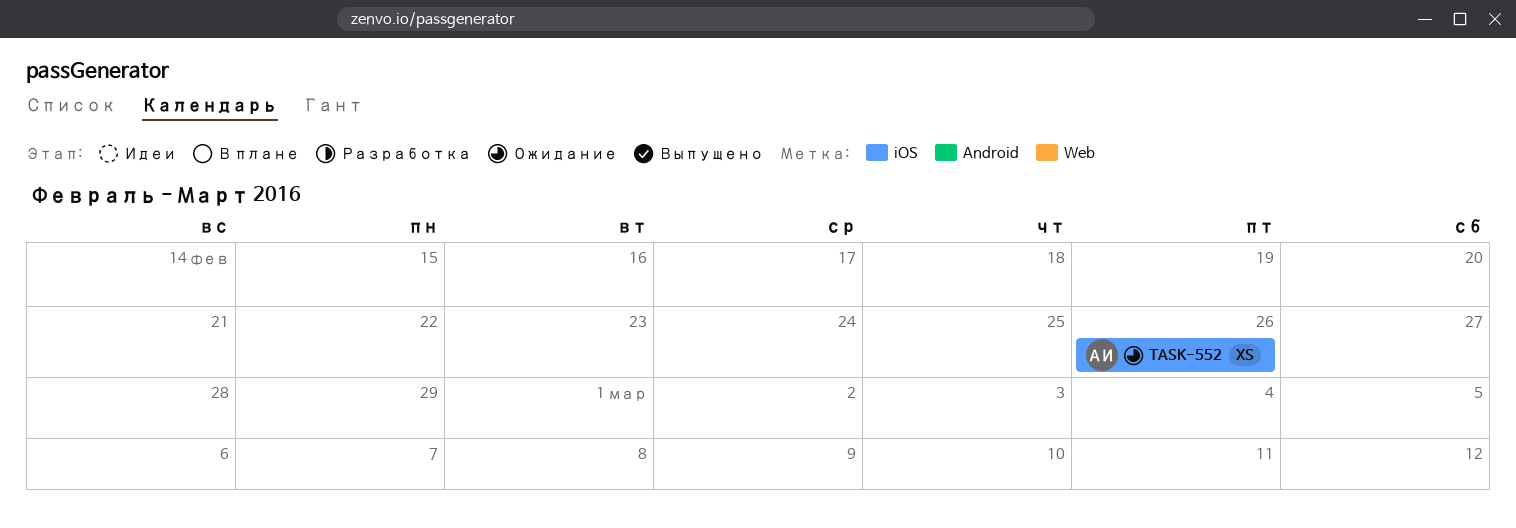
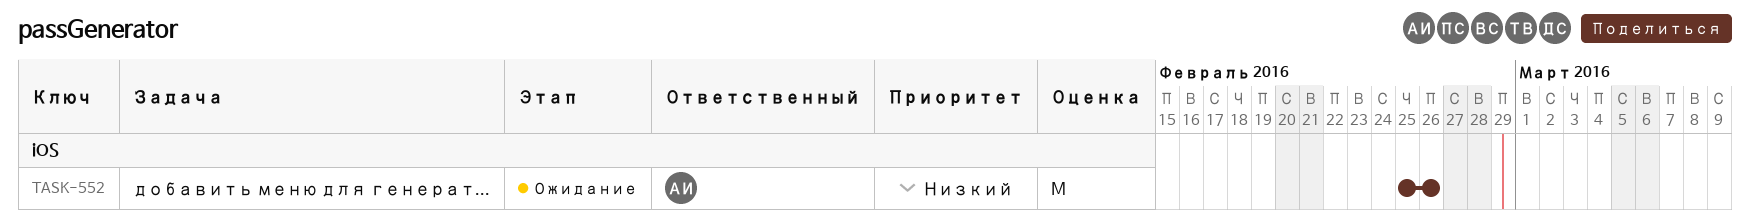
TASK-552, estimate: XS -> M
TASK-552, start: Feb 26 -> Feb 25

